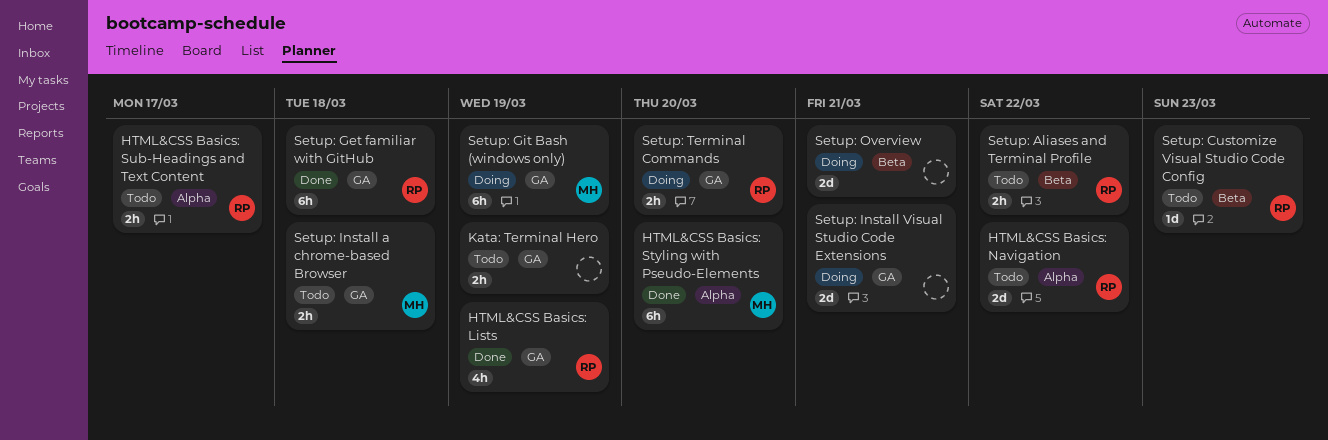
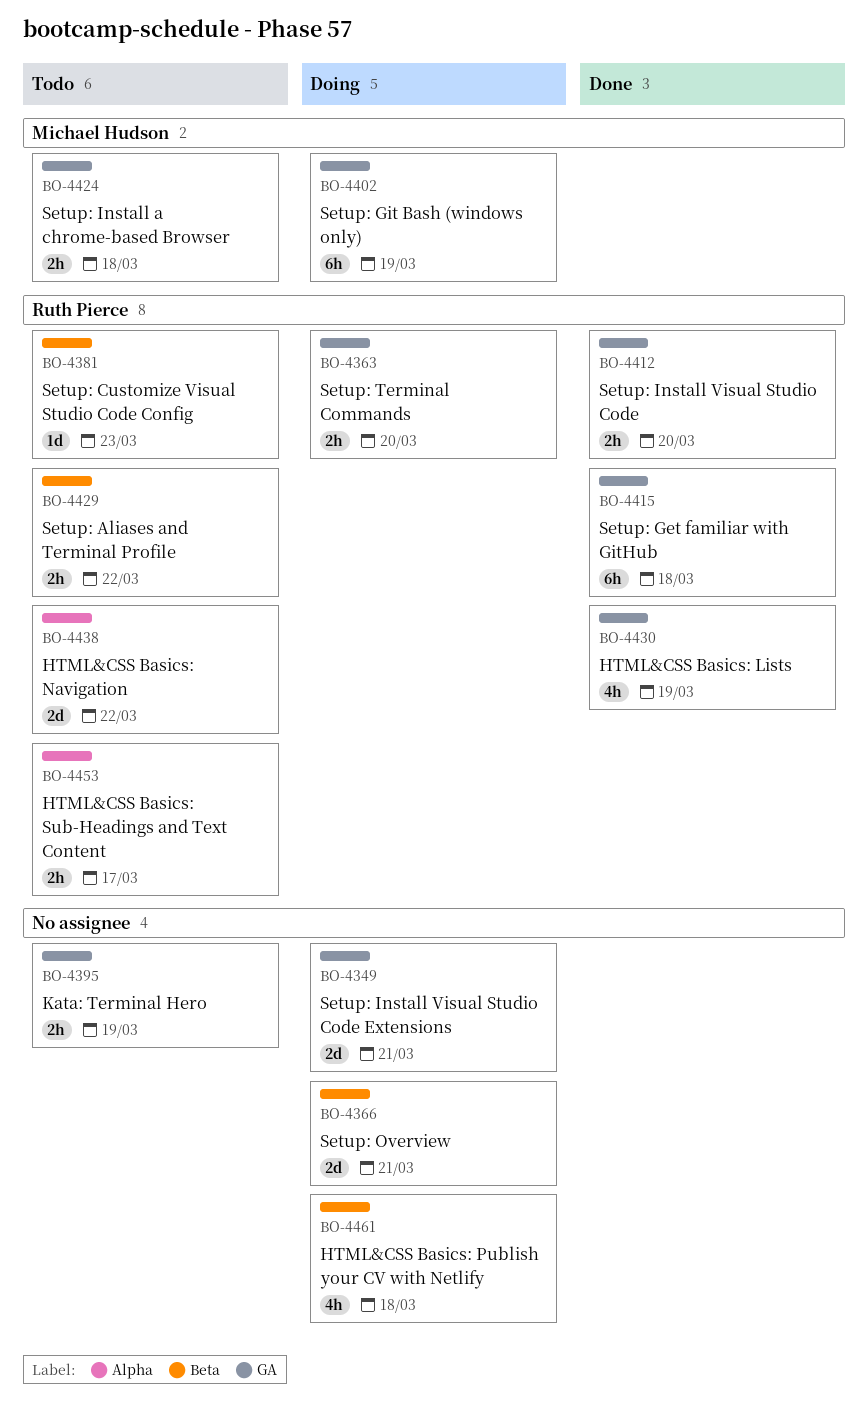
HTML&CSS Basics: Publish your CV with Netlify: none -> present
HTML&CSS Basics: Styling with Pseudo-Elements: present -> none
Setup: Install Visual Studio Code: none -> present

